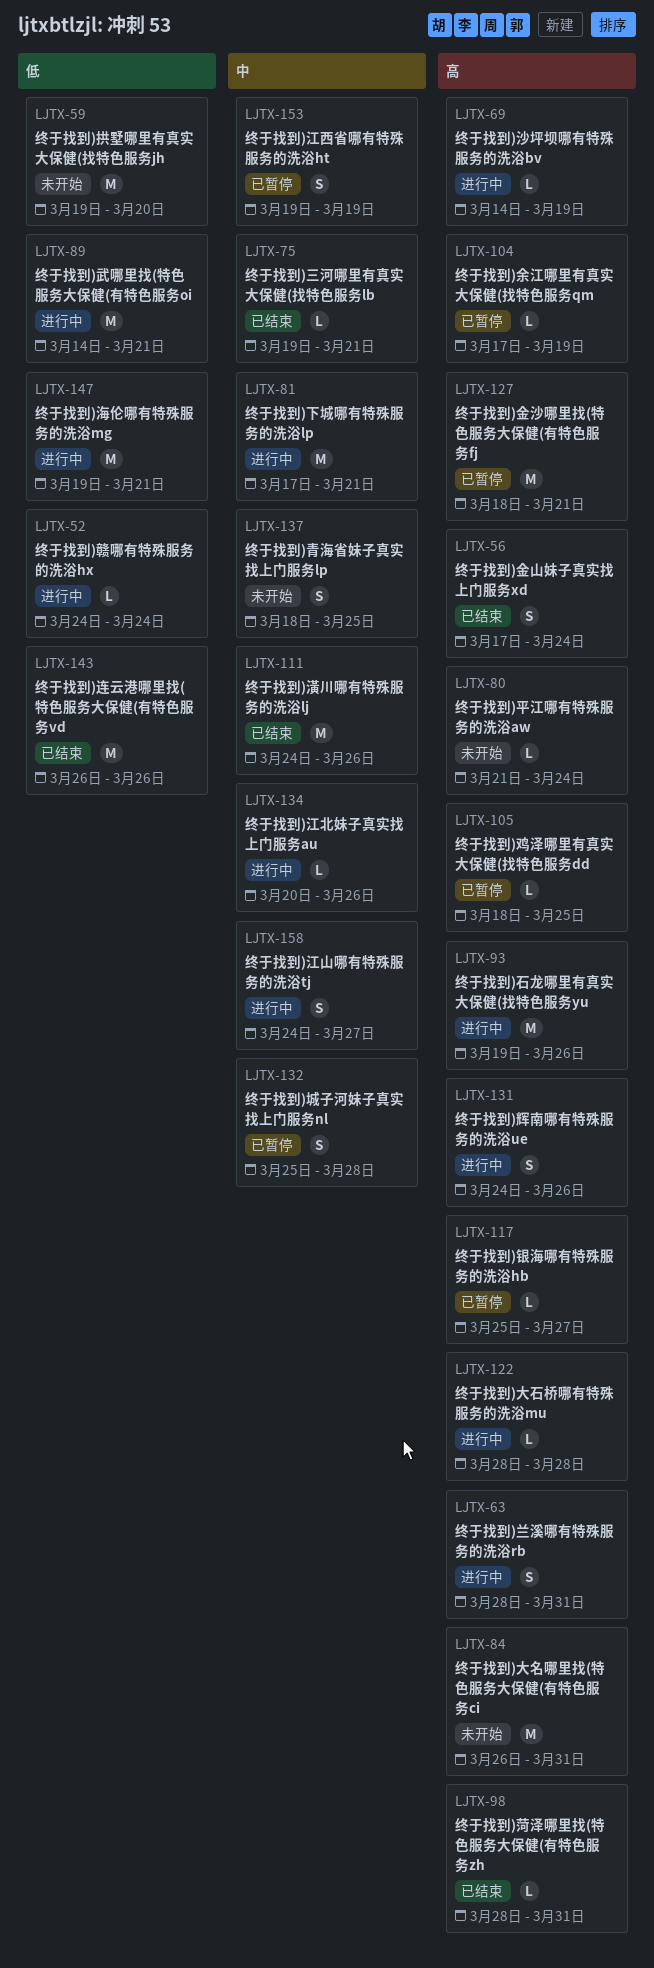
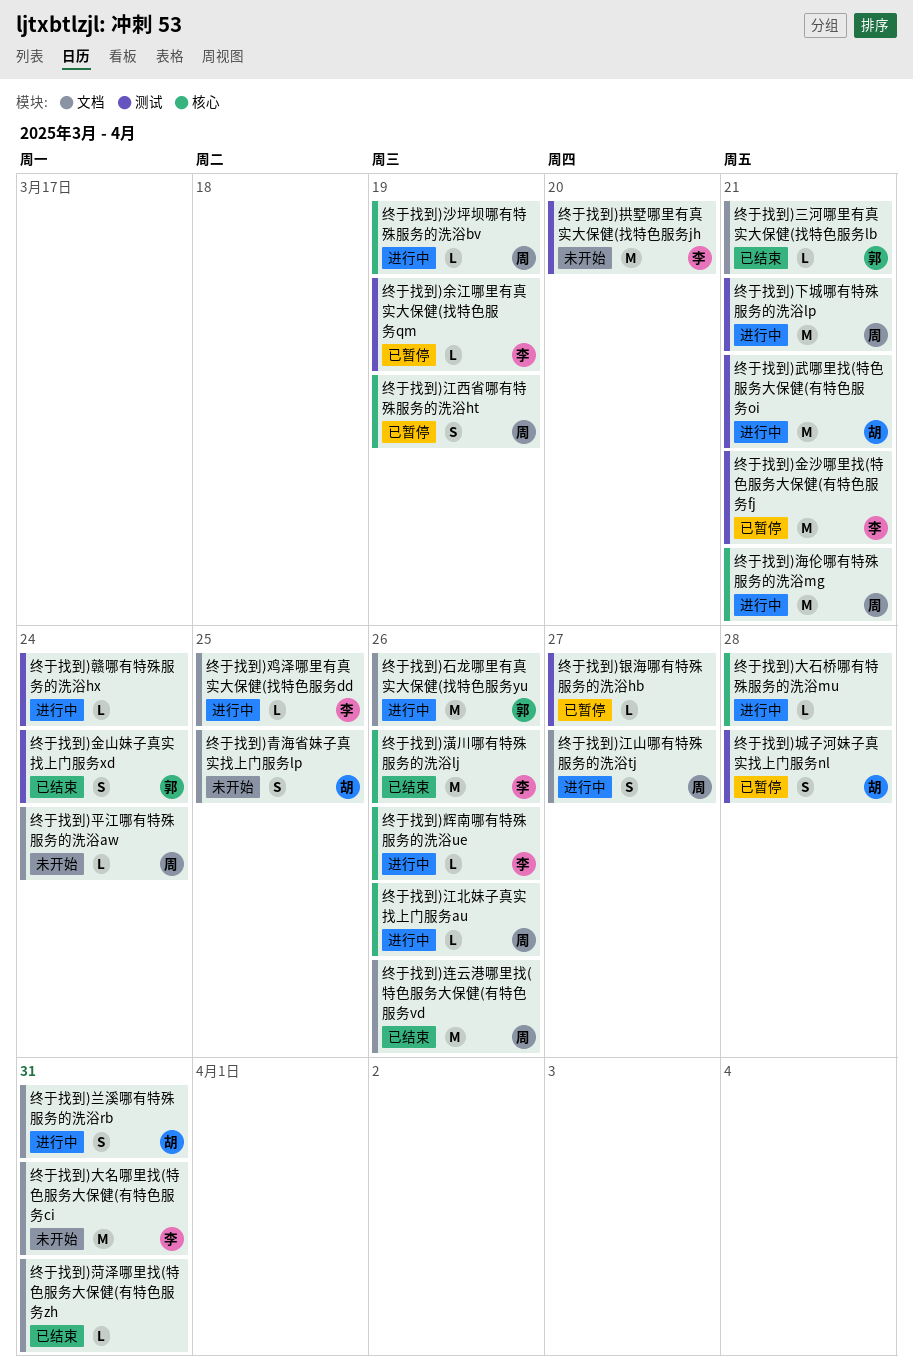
终于找到)辉南哪有特殊服务的洗浴ue, estimate: S -> L
终于找到)鸡泽哪里有真实大保健(找特色服务dd, status: 已暂停 -> 进行中

